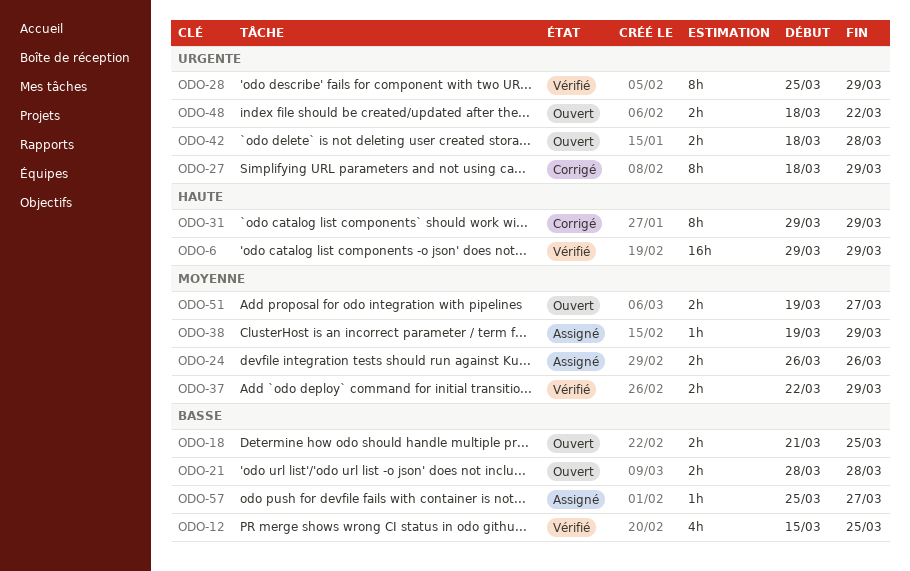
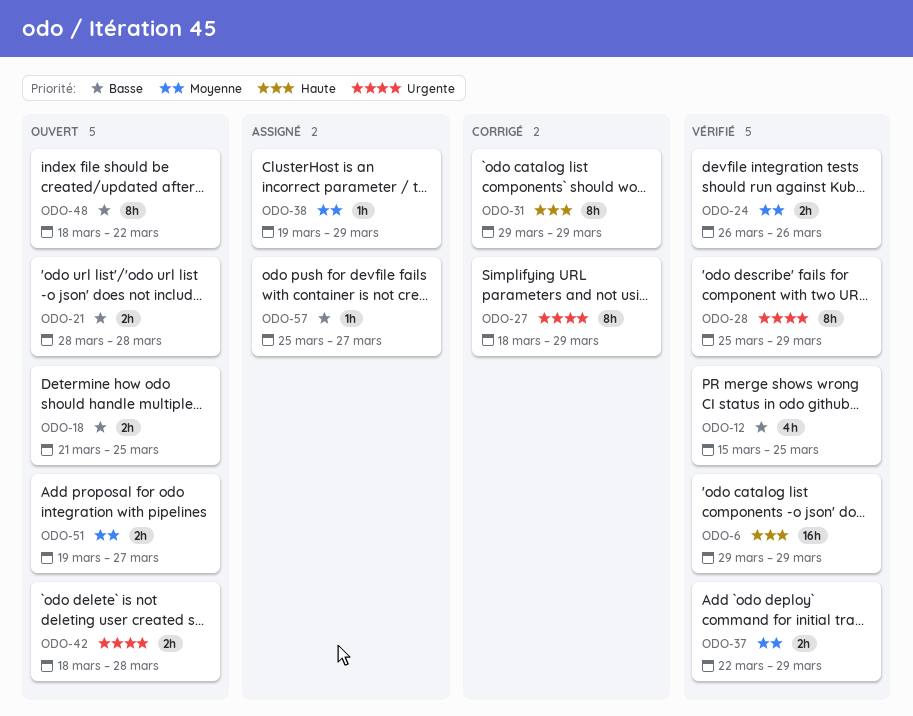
ODO-24, status: Assigné -> Vérifié
ODO-48, priority: Urgente -> Basse
ODO-48, estimate: 2h -> 8h

